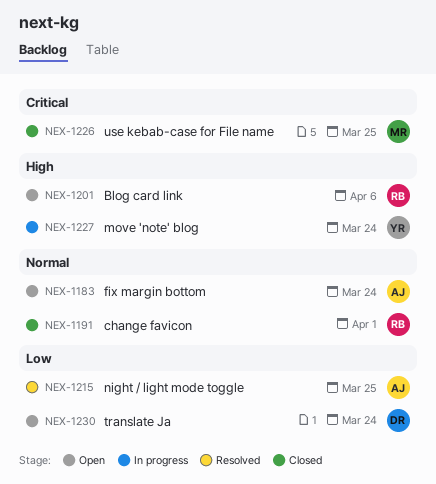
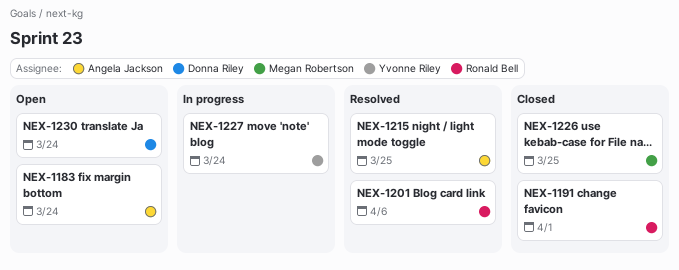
NEX-1201, status: Open -> Resolved

